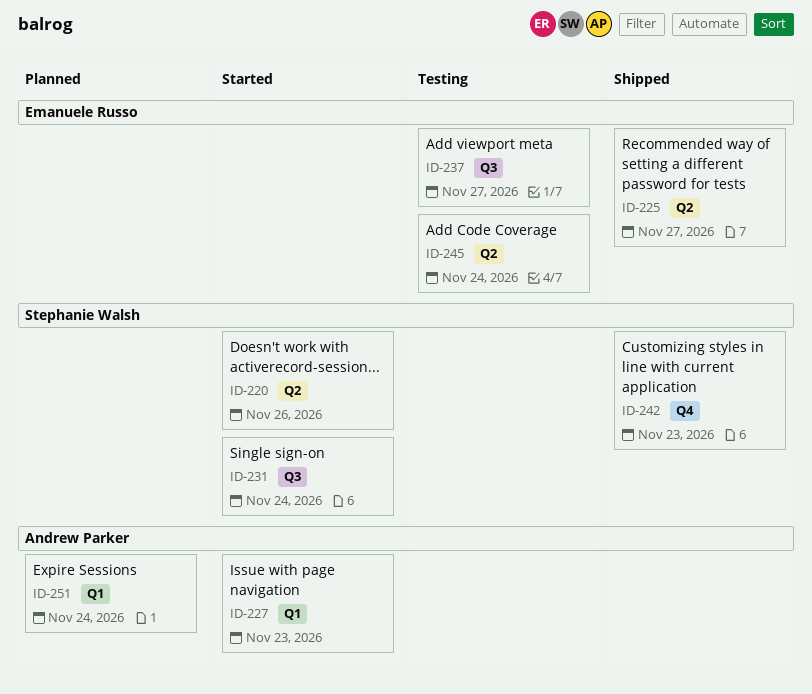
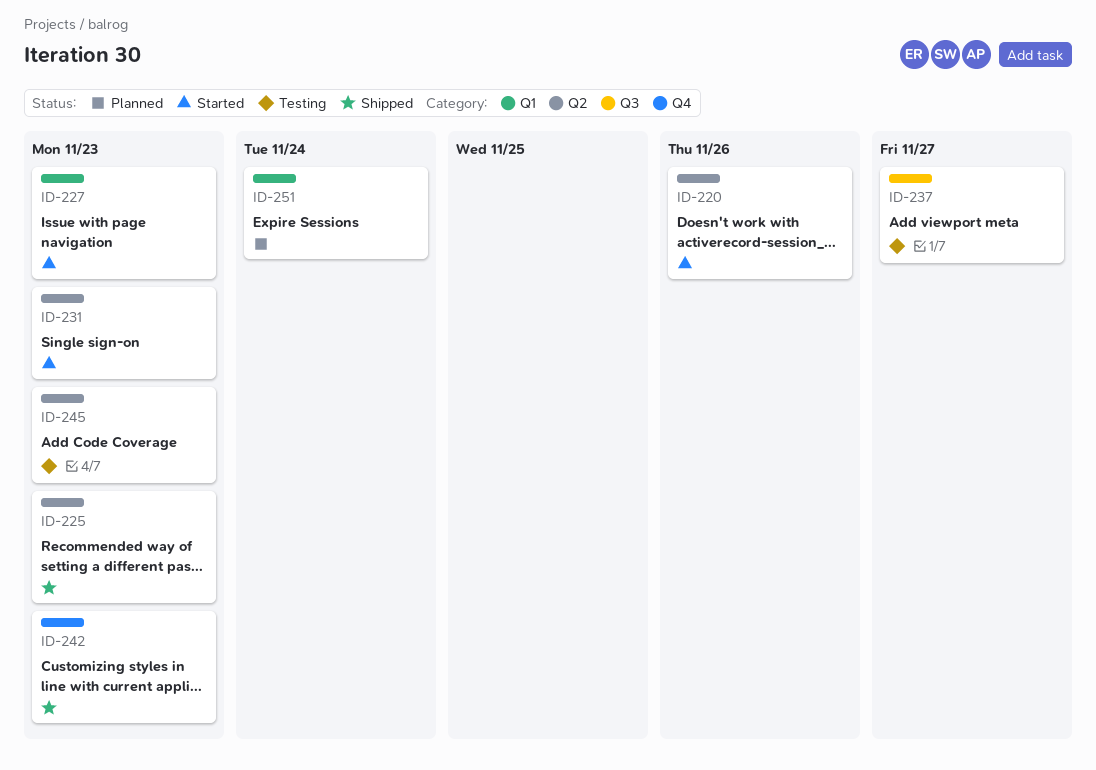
ID-225, due: Nov 27 -> Nov 23
ID-231, label: Q3 -> Q2
ID-231, due: Nov 24 -> Nov 23
ID-245, due: Nov 24 -> Nov 23

